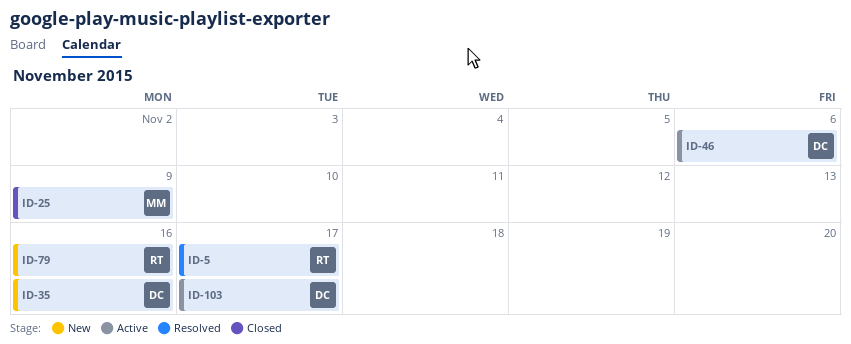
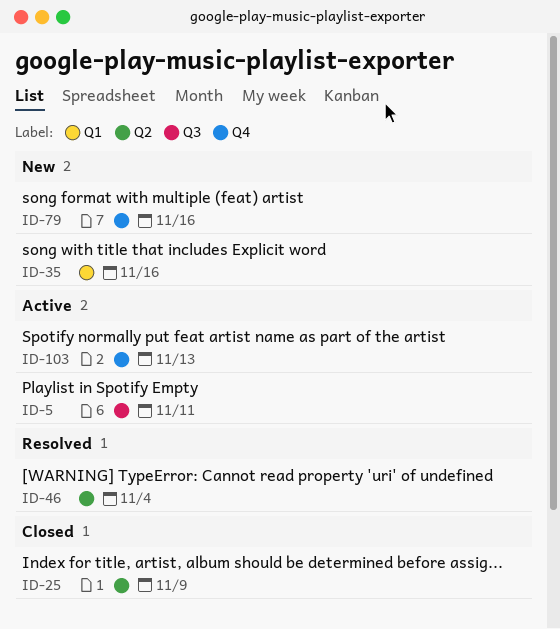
ID-5, status: Resolved -> Active
ID-5, due: Nov 17 -> Nov 11
ID-46, status: Active -> Resolved
ID-46, due: Nov 6 -> Nov 4
ID-103, due: Nov 17 -> Nov 13

